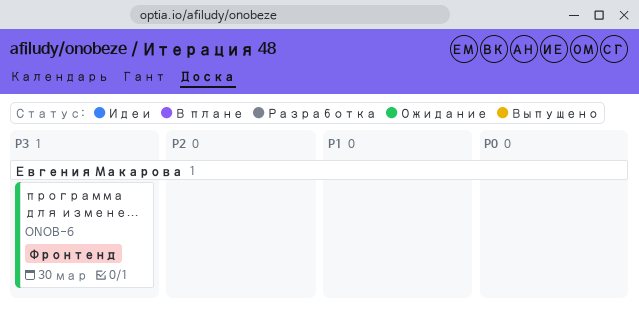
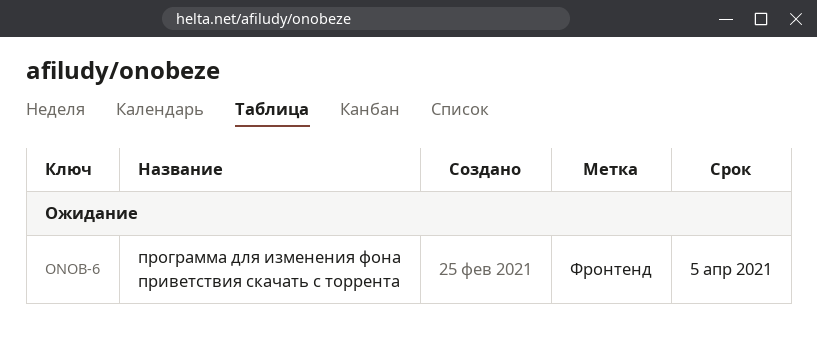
ONOB-6, due: Mar 30 -> Apr 5

